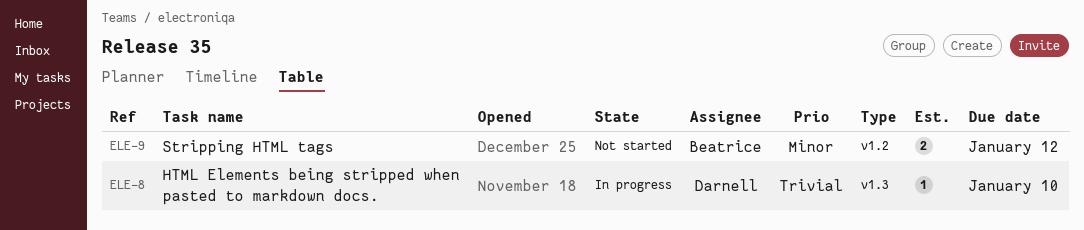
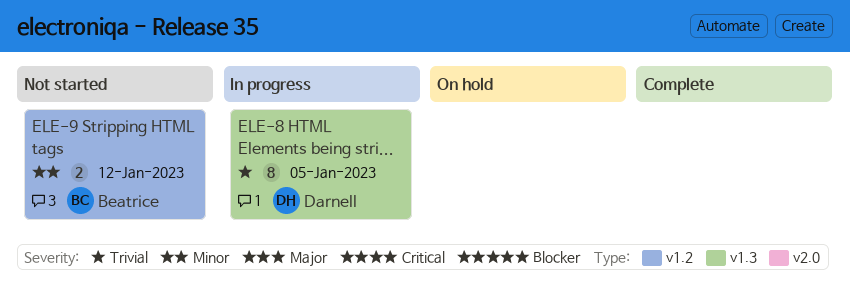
ELE-8, estimate: 1 -> 8
ELE-8, due: Jan 10 -> Jan 5

